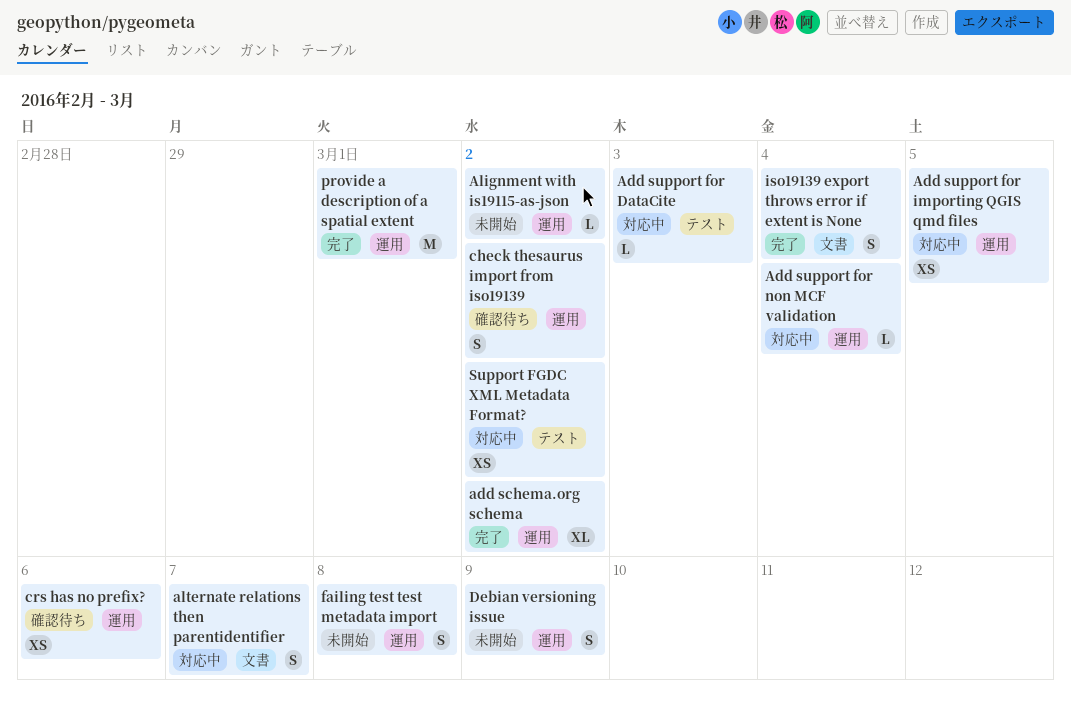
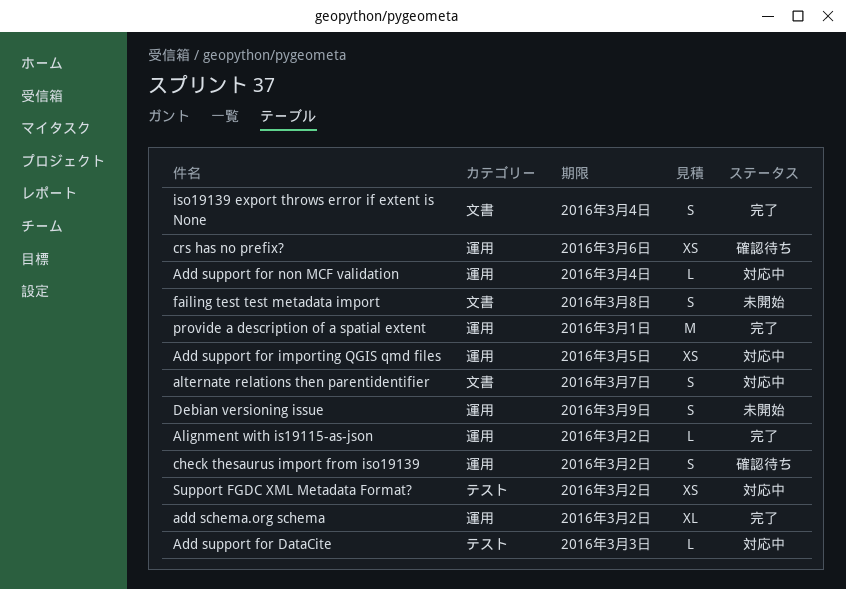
Alignment with is19115-as-json, status: 未開始 -> 完了
failing test test metadata import, label: 運用 -> 文書

